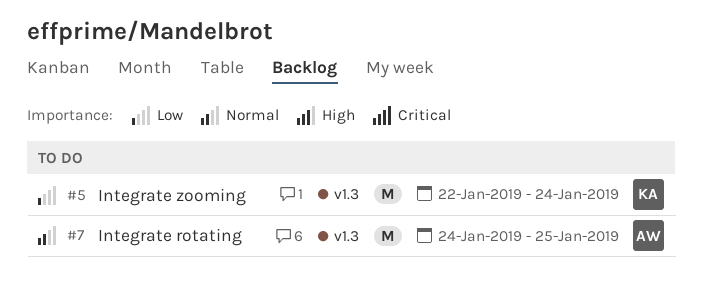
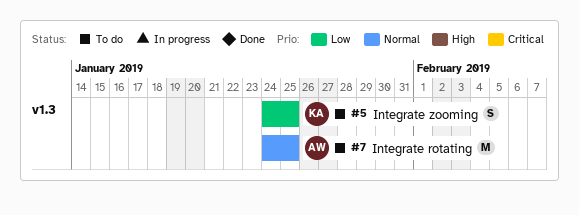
#5, estimate: M -> S
#5, start: Jan 22 -> Jan 24
#5, due: Jan 24 -> Jan 25

